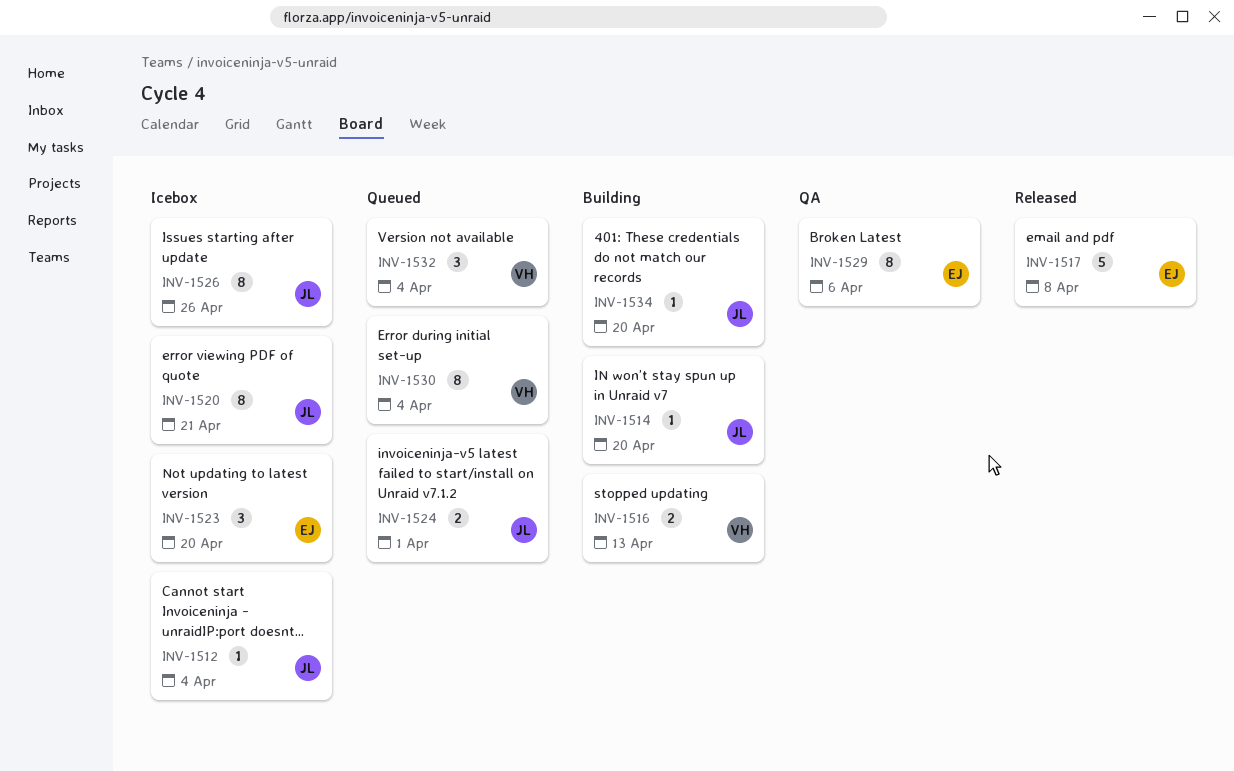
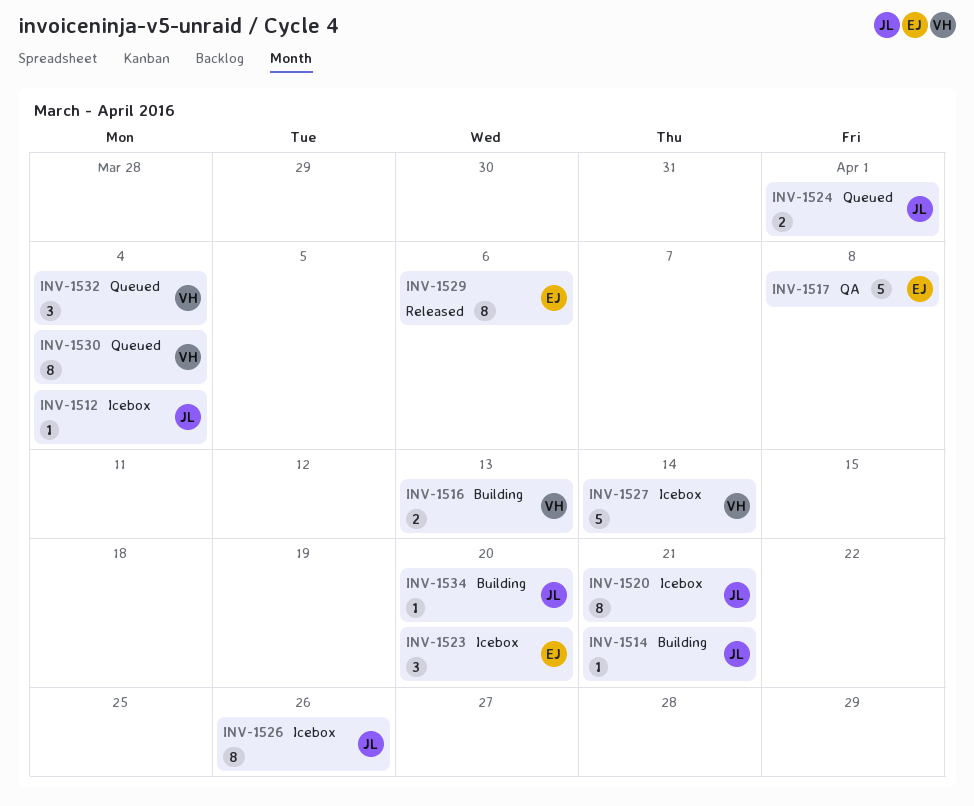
INV-1514, due: Apr 20 -> Apr 21
INV-1517, status: Released -> QA
INV-1527: none -> present
INV-1529, status: QA -> Released

